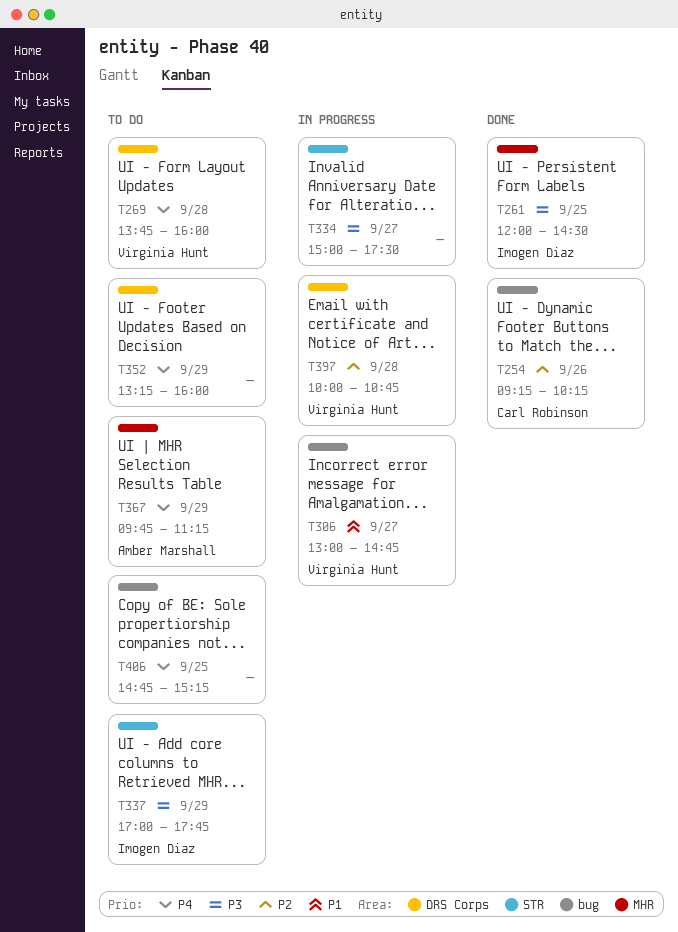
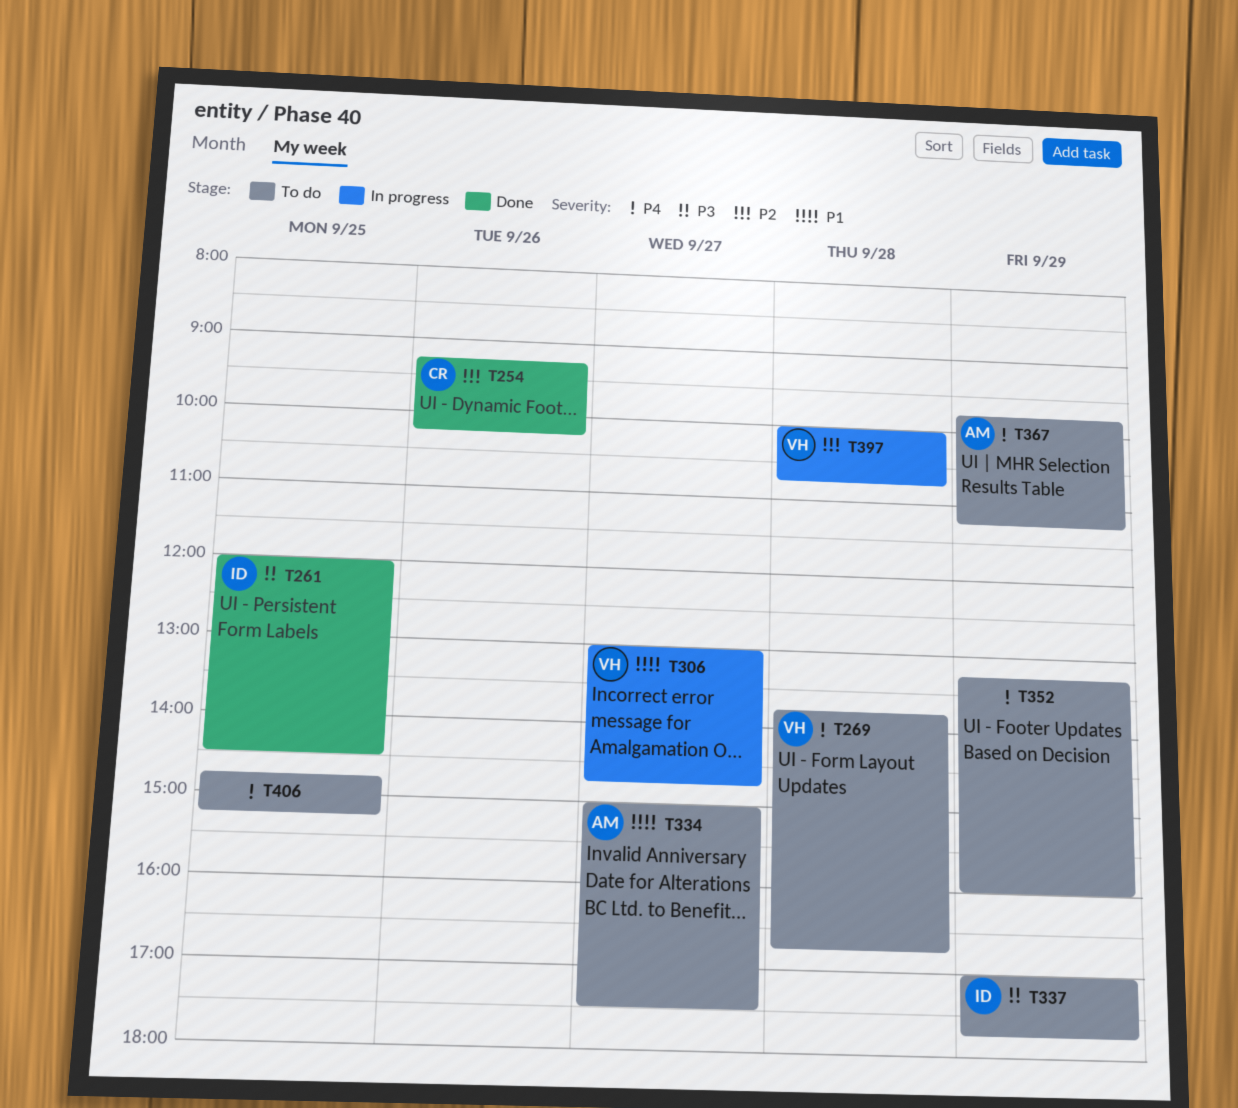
T269, ends: 16:00 -> 16:45
T334, status: In progress -> To do
T334, owner: none -> Amber Marshall
T334, priority: P3 -> P1

